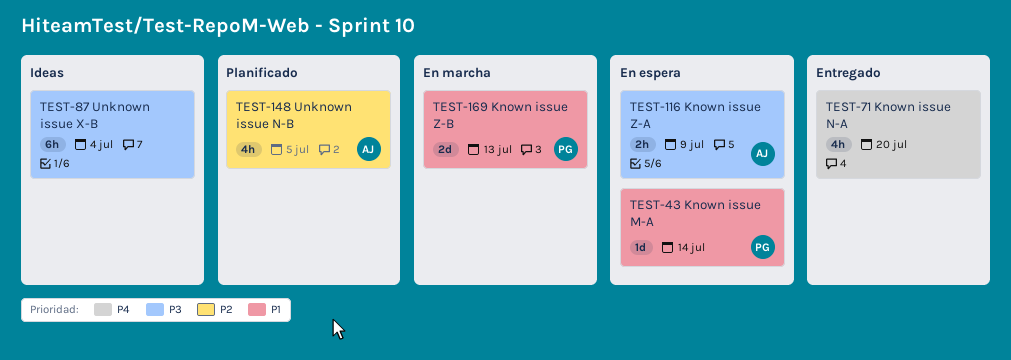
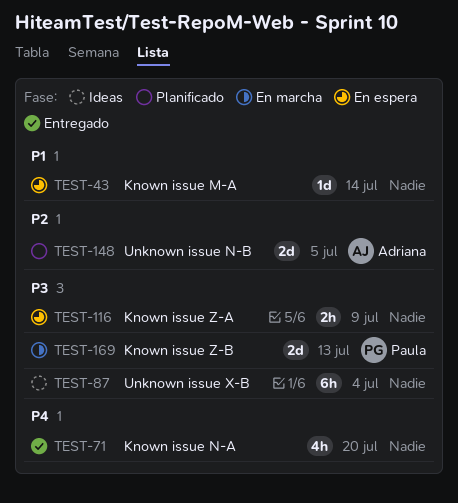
TEST-43, owner: Paula -> none
TEST-116, owner: Adriana -> none
TEST-148, estimate: 4h -> 2d
TEST-169, priority: P1 -> P3

